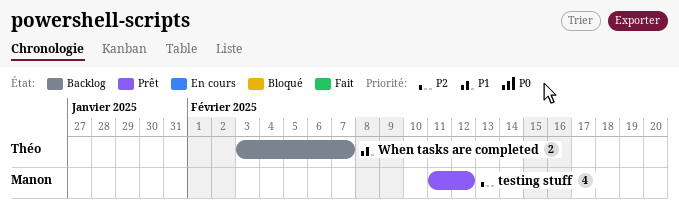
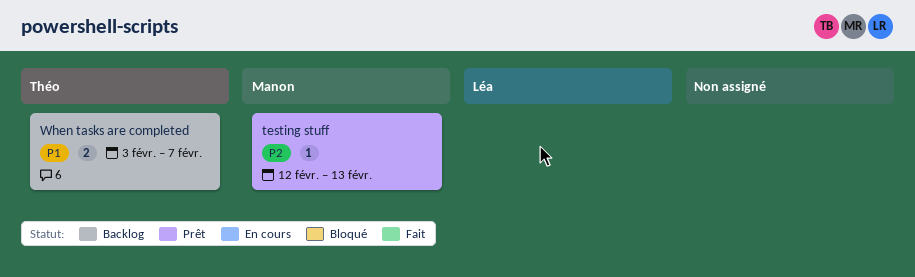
testing stuff, estimate: 4 -> 1
testing stuff, start: Feb 11 -> Feb 12
testing stuff, due: Feb 12 -> Feb 13

